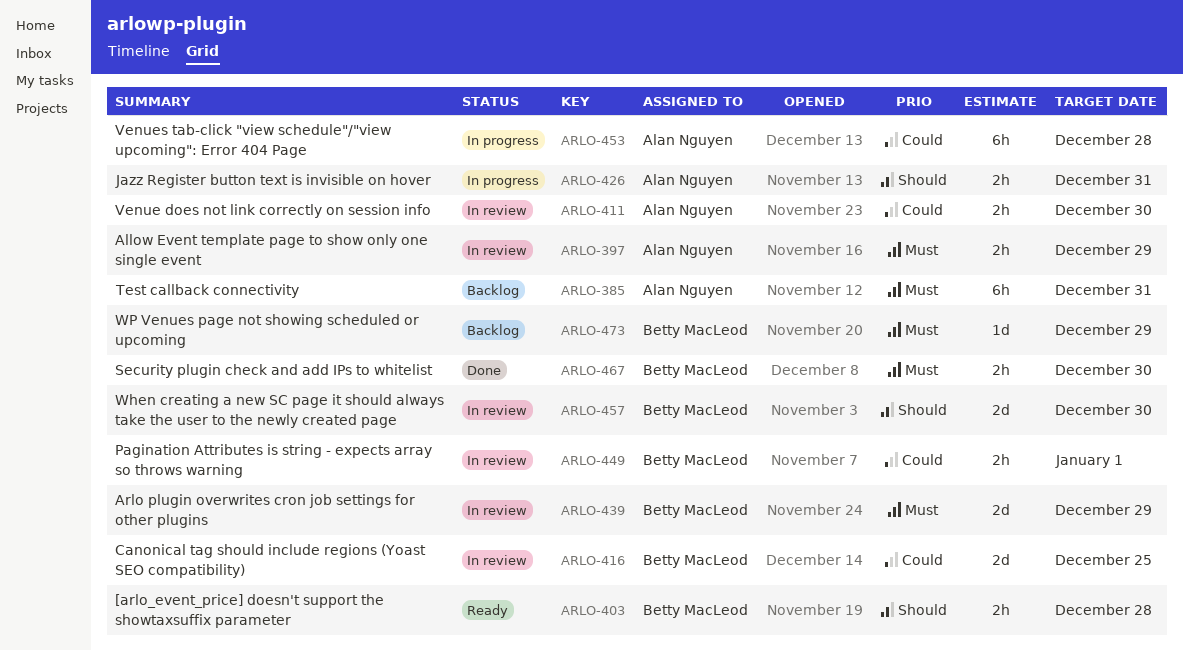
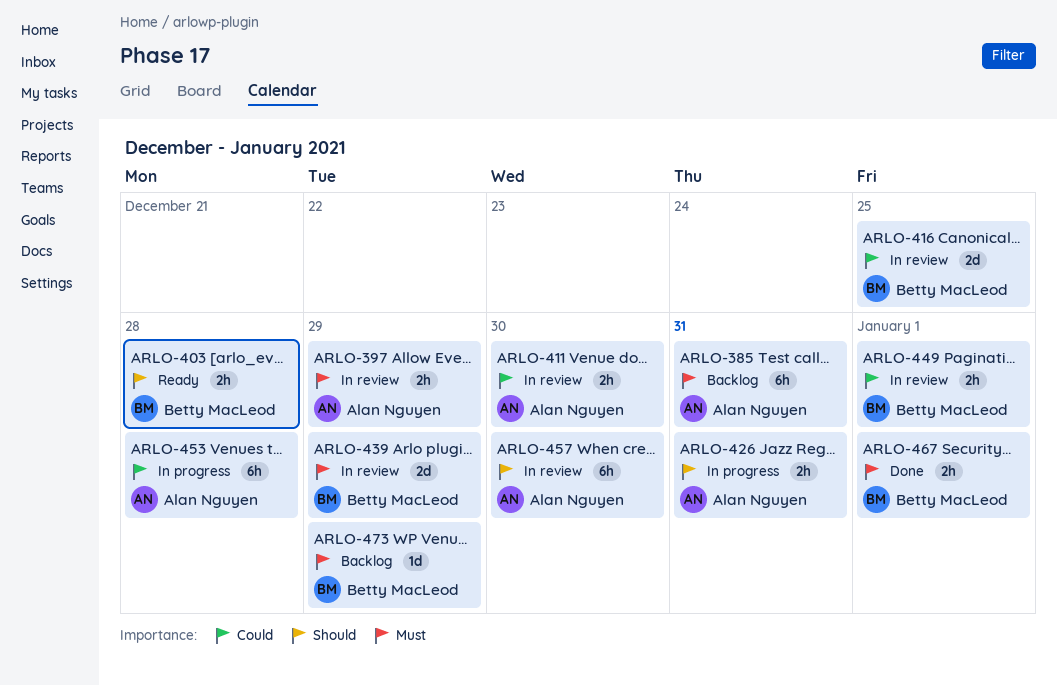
ARLO-457, owner: Betty MacLeod -> Alan Nguyen
ARLO-457, estimate: 2d -> 6h
ARLO-467, due: Dec 30 -> Jan 1

